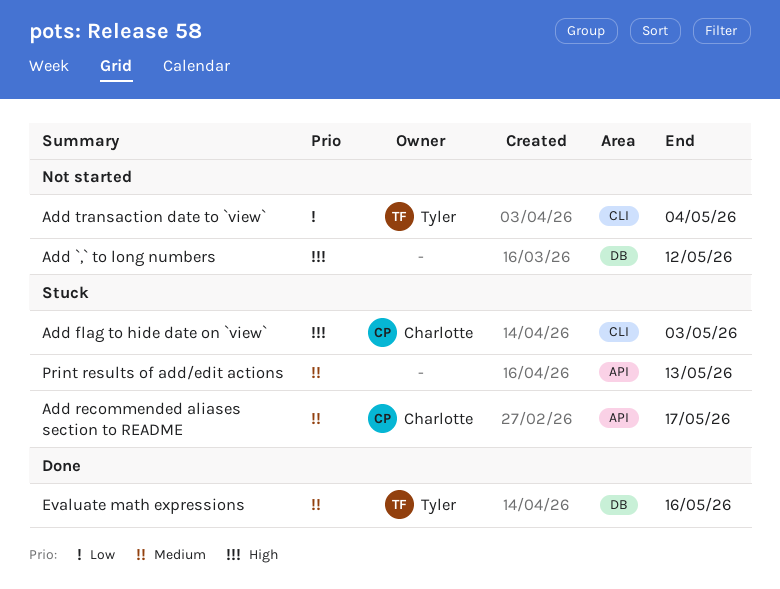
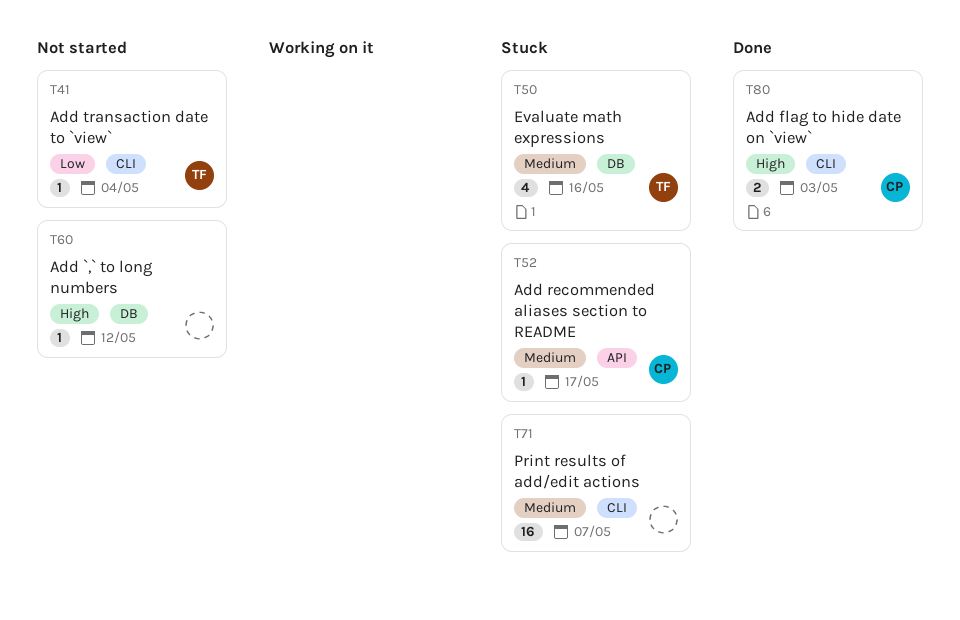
Add flag to hide date on `view`, status: Stuck -> Done
Evaluate math expressions, status: Done -> Stuck
Print results of add/edit actions, label: API -> CLI
Print results of add/edit actions, due: May 13 -> May 7

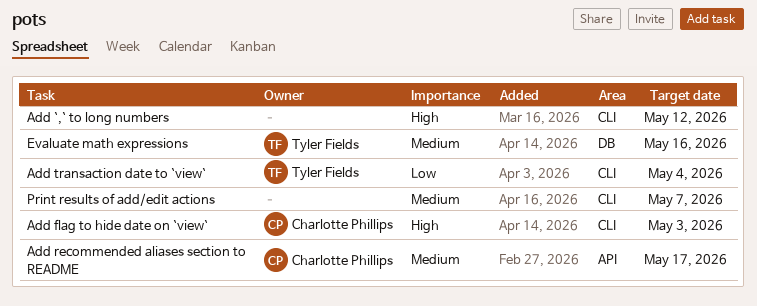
Add `,` to long numbers, label: DB -> CLI

